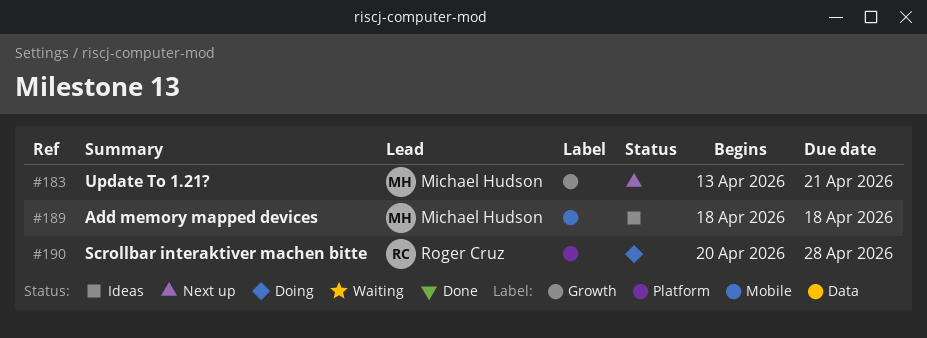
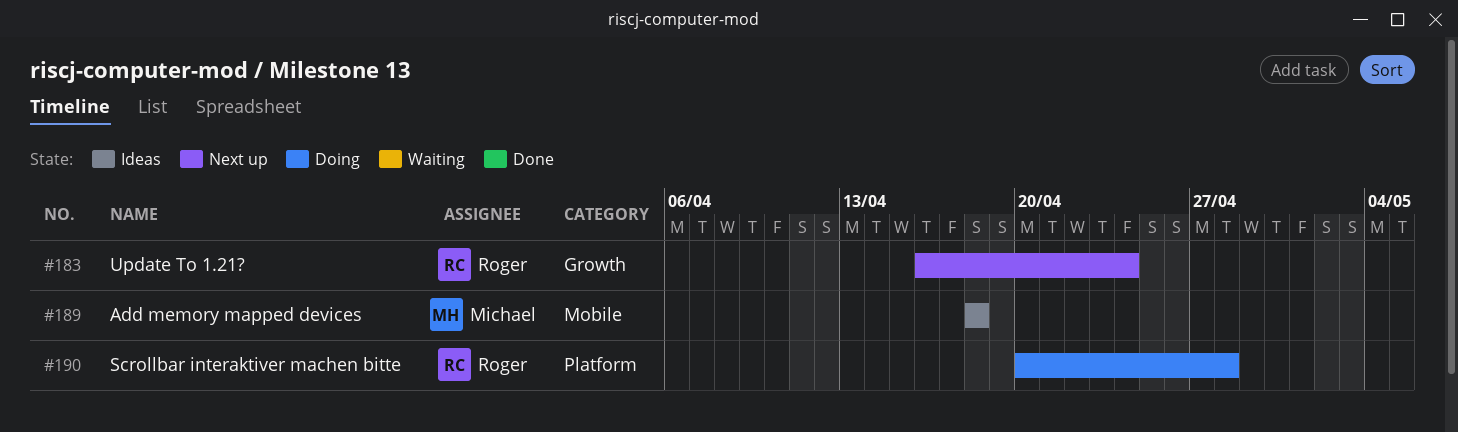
#183, owner: Michael Hudson -> Roger Cruz
#183, start: Apr 13 -> Apr 16
#183, due: Apr 21 -> Apr 24

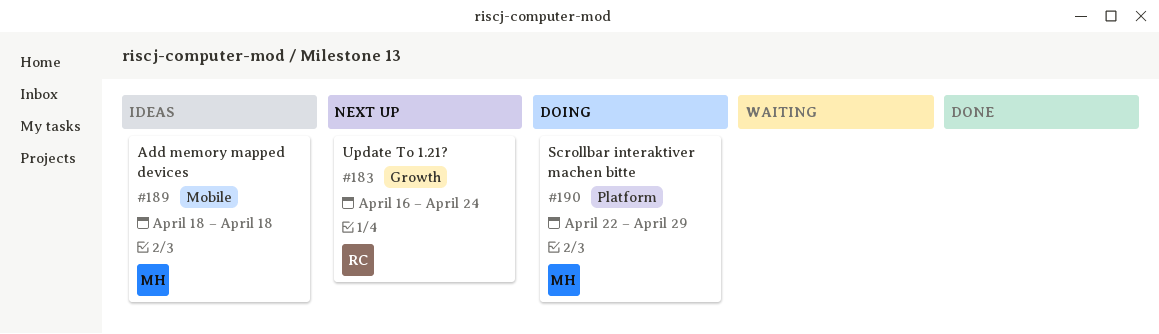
#190, owner: Roger -> Michael
#190, start: Apr 20 -> Apr 22
#190, due: Apr 28 -> Apr 29

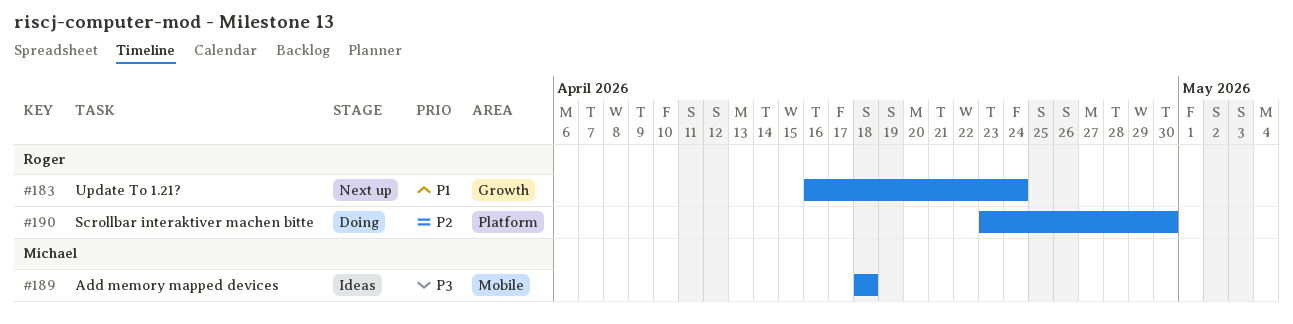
#190, owner: Michael -> Roger
#190, start: Apr 22 -> Apr 23
#190, due: Apr 29 -> Apr 30

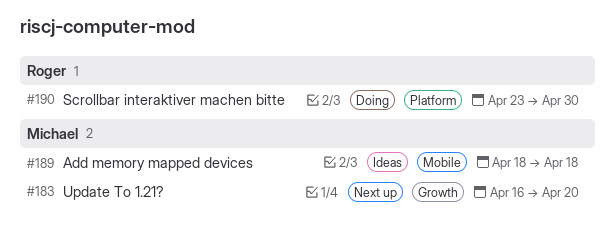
#183, owner: Roger -> Michael
#183, due: Apr 24 -> Apr 20

